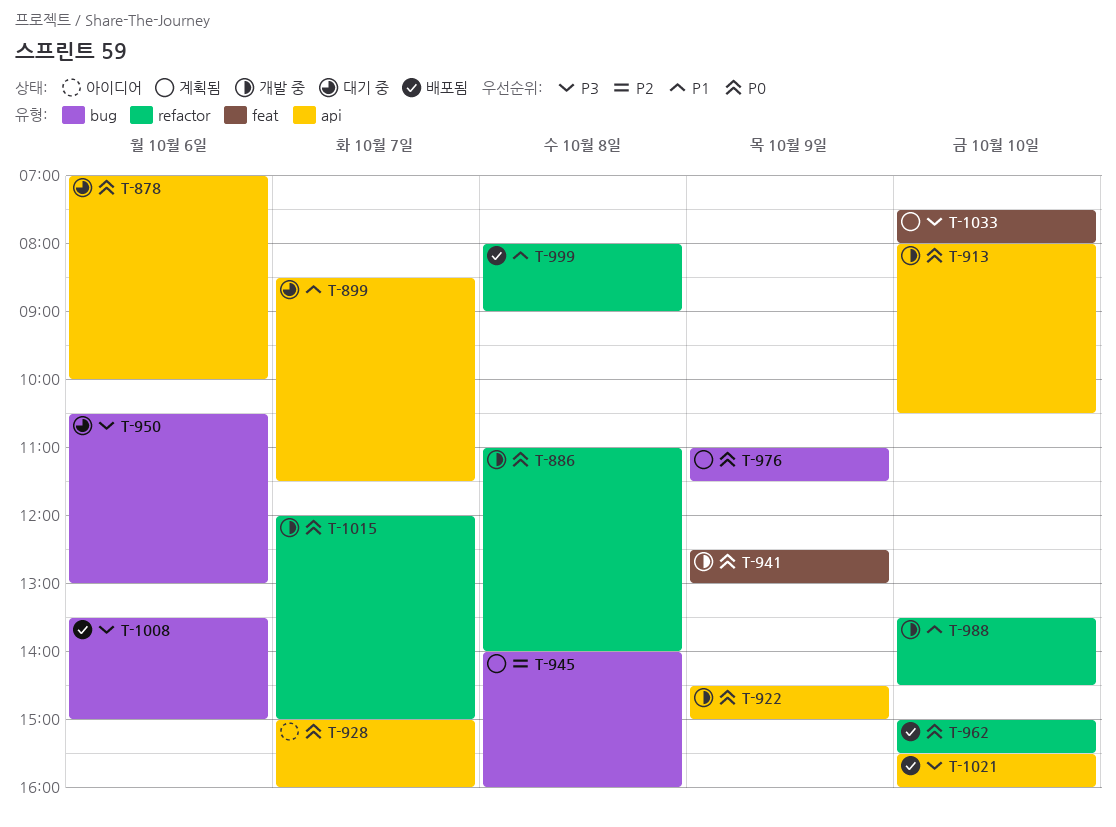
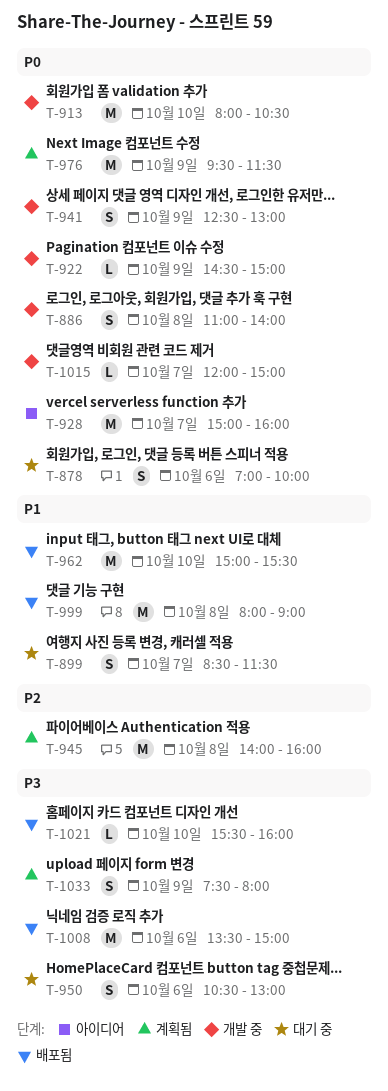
T-962, priority: P0 -> P1
T-976, begins: 11:00 -> 09:30
T-988: present -> none
T-1033, day: Oct 10 -> Oct 9

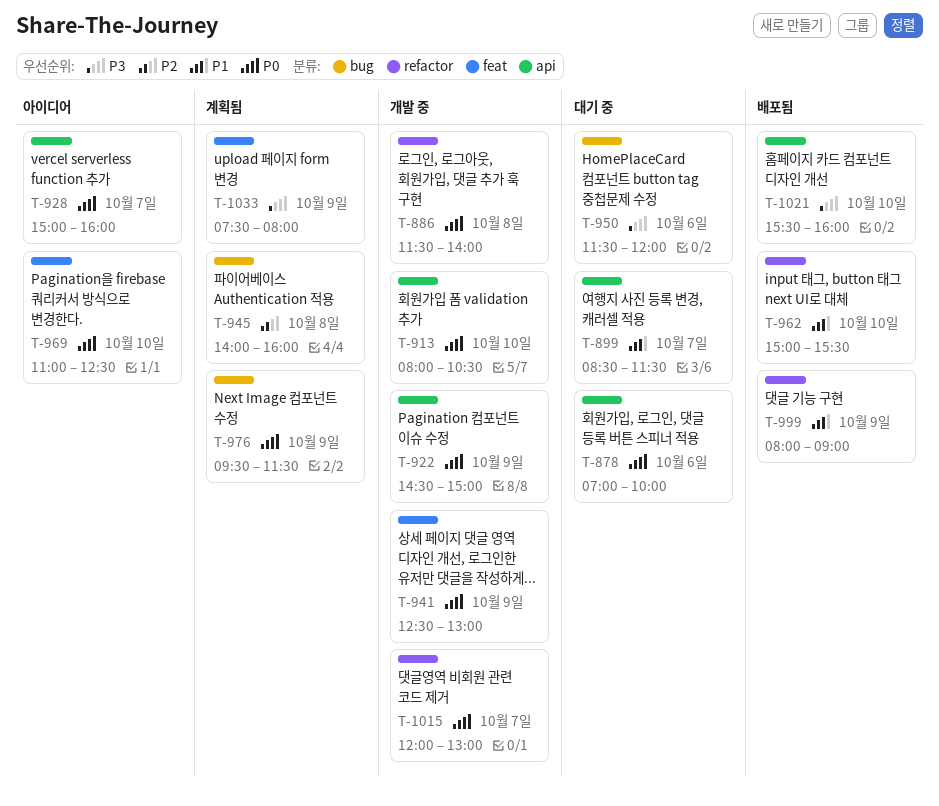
T-886, begins: 11:00 -> 11:30
T-950, begins: 10:30 -> 11:30
T-950, ends: 13:00 -> 12:00
T-969: none -> present
T-999, day: Oct 8 -> Oct 9
T-1008: present -> none
T-1015, ends: 15:00 -> 13:00

